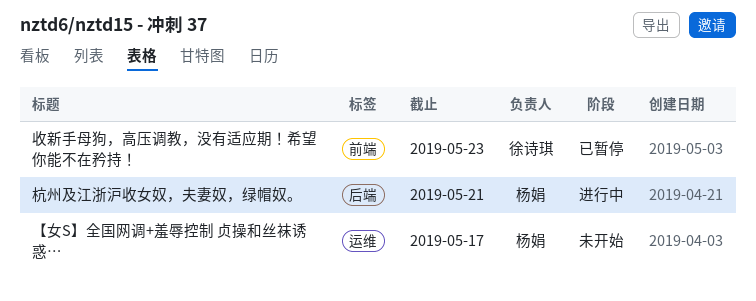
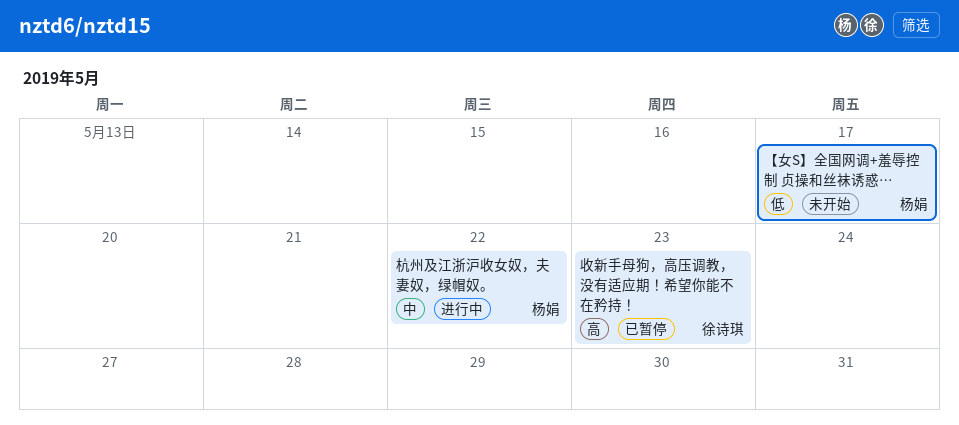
杭州及江浙沪收女奴，夫妻奴，绿帽奴。, due: May 21 -> May 22

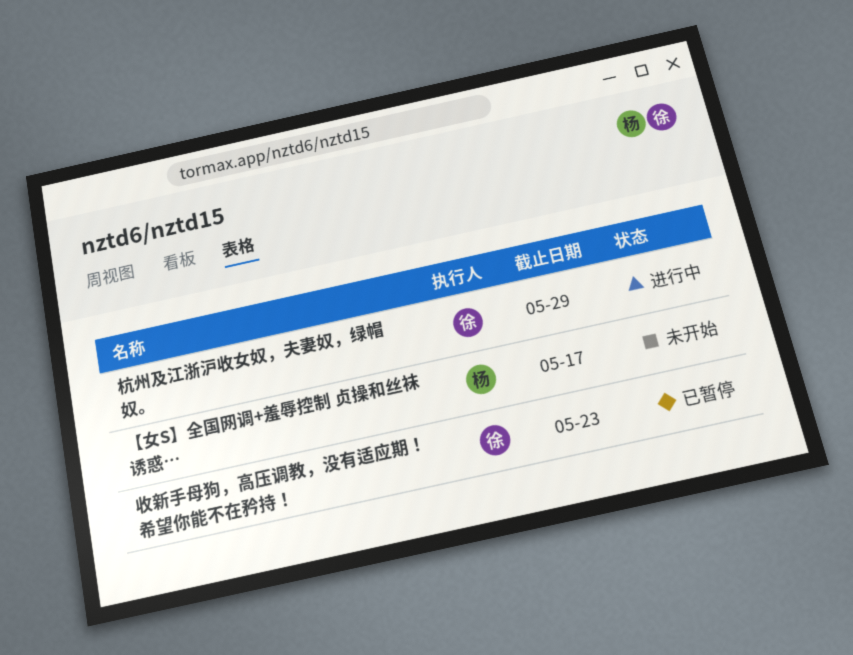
杭州及江浙沪收女奴，夫妻奴，绿帽奴。, owner: 杨娟 -> 徐诗琪
杭州及江浙沪收女奴，夫妻奴，绿帽奴。, due: May 22 -> May 29

